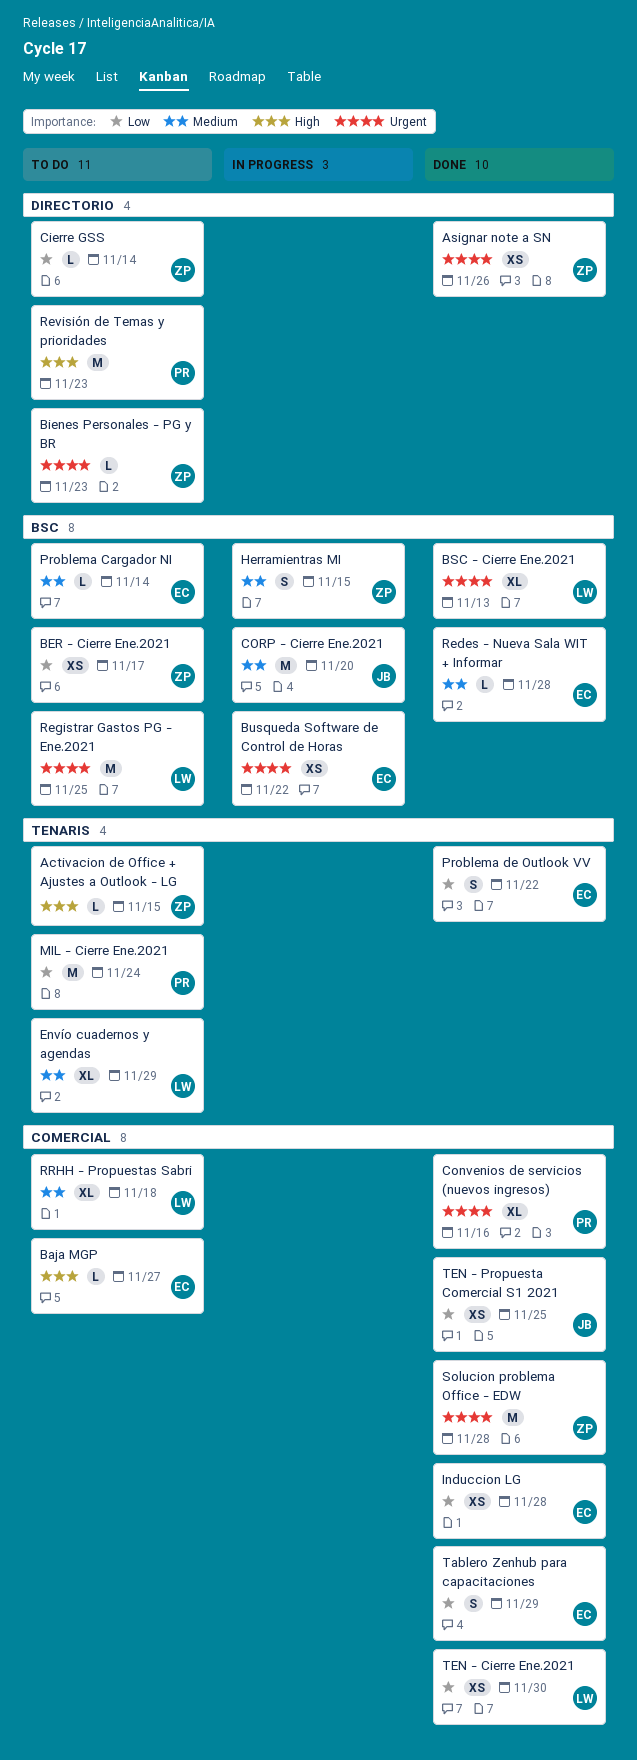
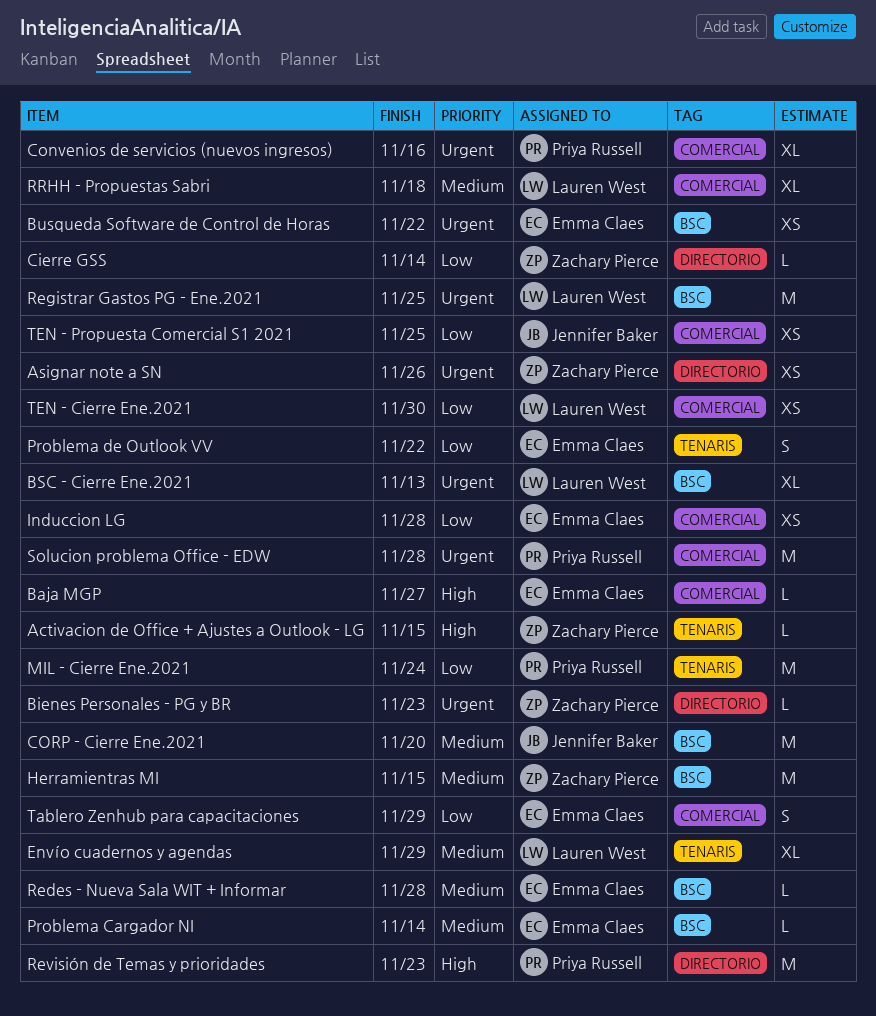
BER - Cierre Ene.2021: present -> none
Herramientras MI, estimate: S -> M
Solucion problema Office - EDW, owner: Zachary Pierce -> Priya Russell

